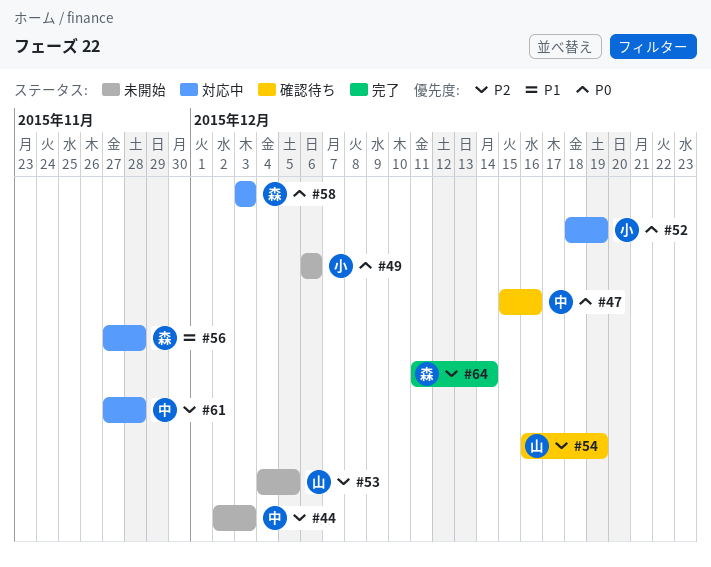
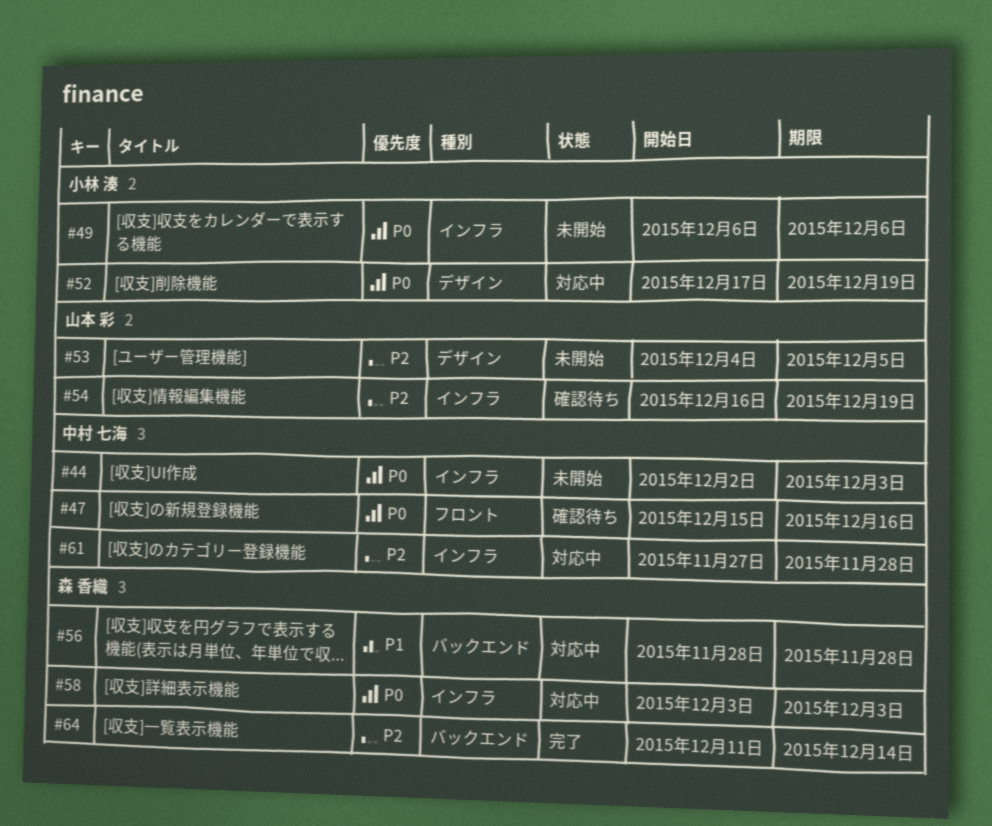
#44, priority: P2 -> P0
#52, start: Dec 18 -> Dec 17
#56, start: Nov 27 -> Nov 28

